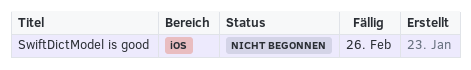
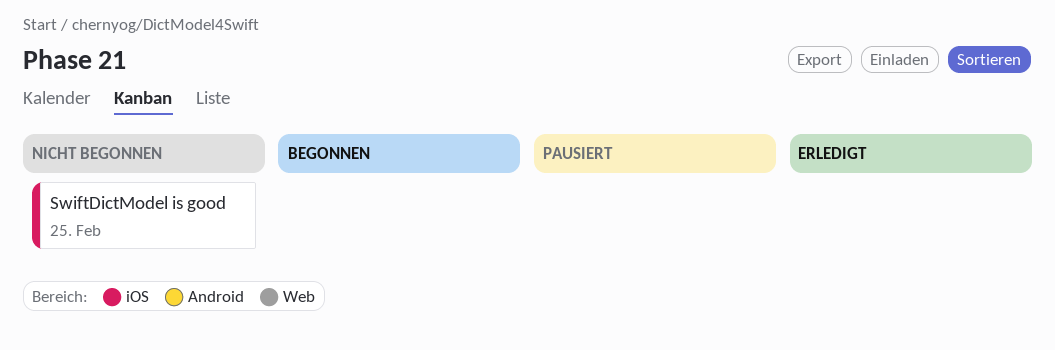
SwiftDictModel is good, due: Feb 26 -> Feb 25

